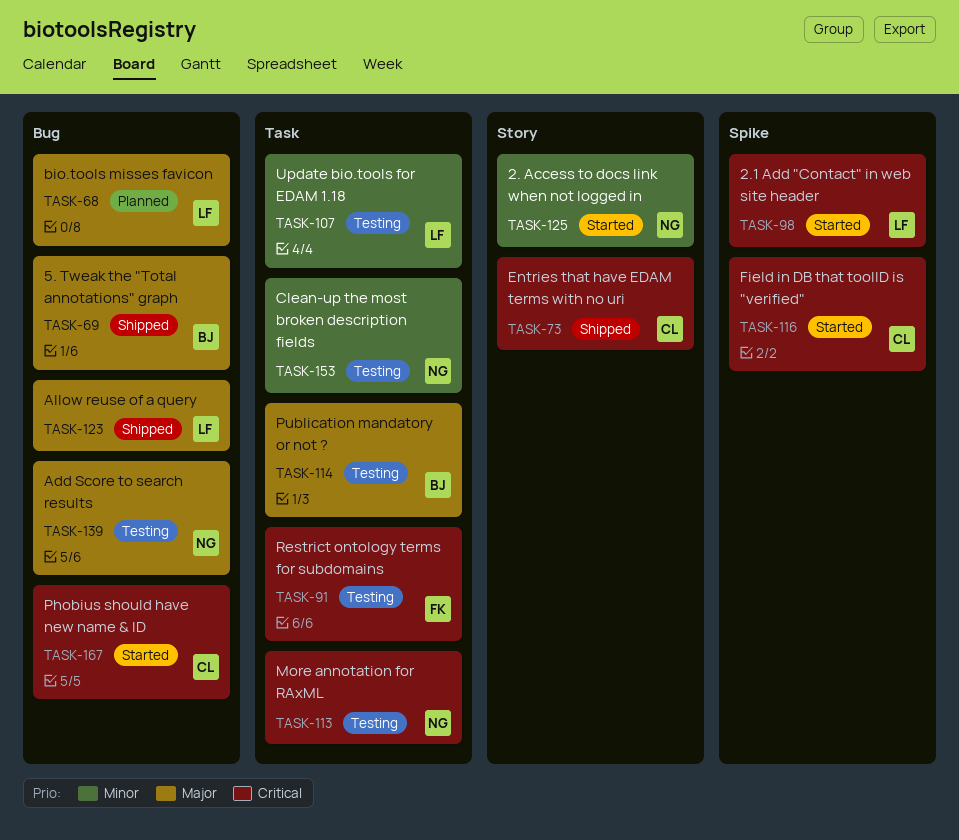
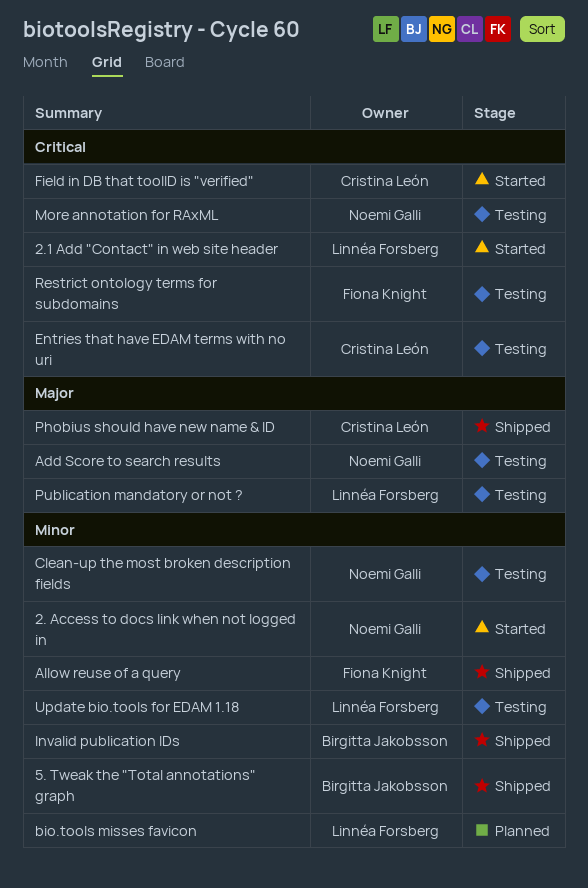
5. Tweak the "Total annotations" graph, priority: Major -> Minor
Allow reuse of a query, owner: Linnéa Forsberg -> Fiona Knight
Allow reuse of a query, priority: Major -> Minor
bio.tools misses favicon, priority: Major -> Minor
Entries that have EDAM terms with no uri, status: Shipped -> Testing
Invalid publication IDs: none -> present
Phobius should have new name & ID, status: Started -> Shipped
Phobius should have new name & ID, priority: Critical -> Major
Publication mandatory or not ?, owner: Birgitta Jakobsson -> Linnéa Forsberg

